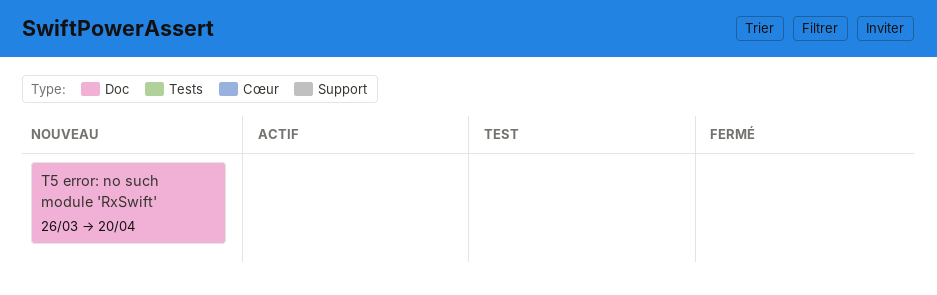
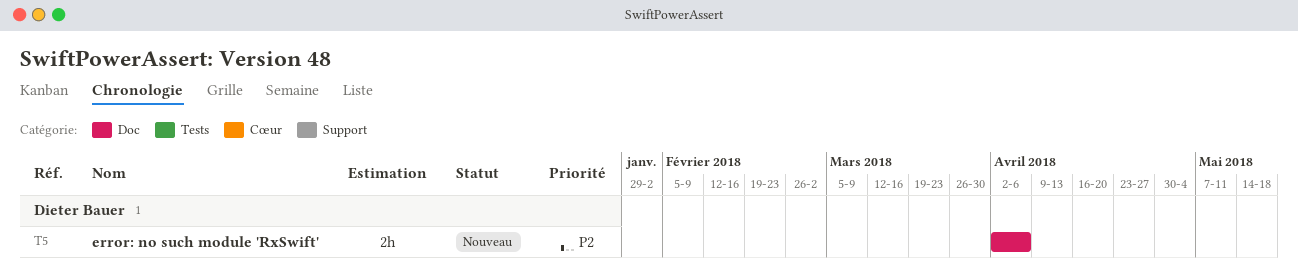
T5, start: Mar 26 -> Apr 2
T5, due: Apr 20 -> Apr 6

